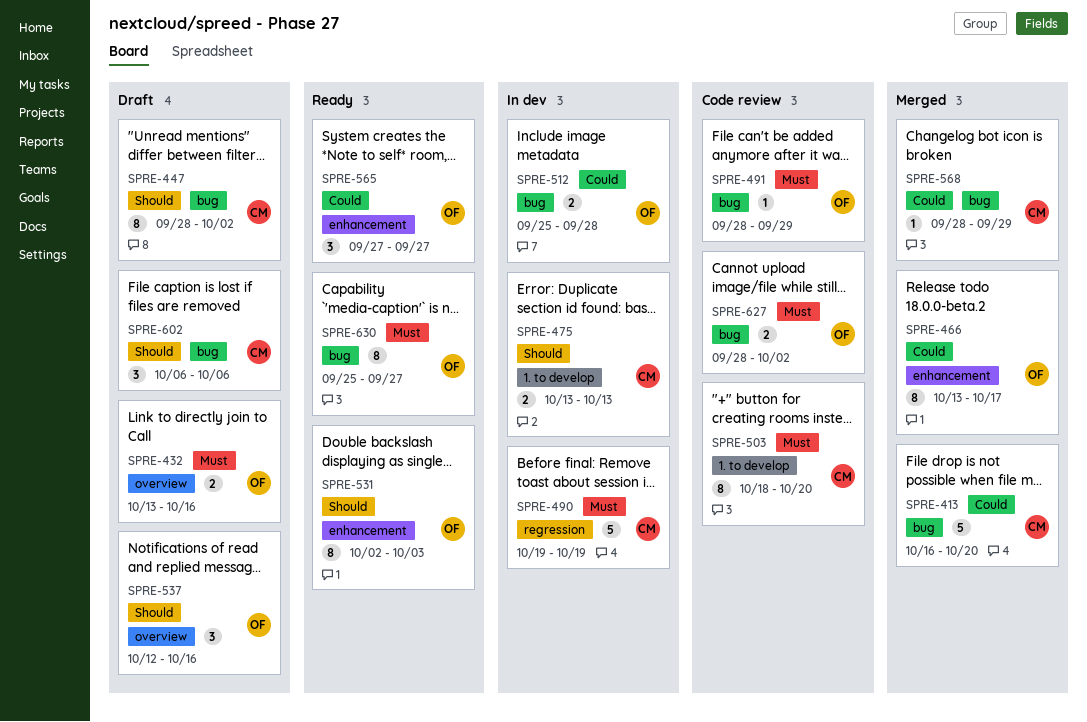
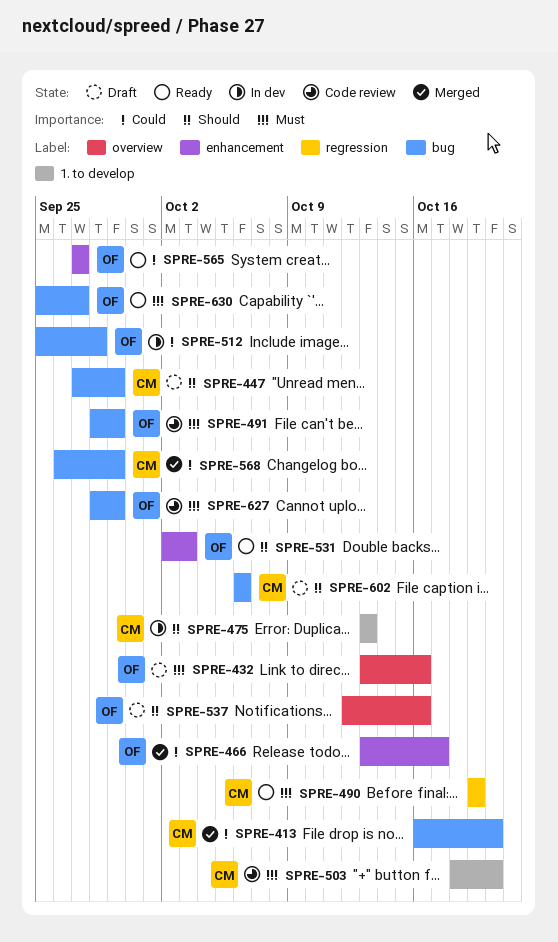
SPRE-447, start: Sep 28 -> Sep 27
SPRE-447, due: Oct 2 -> Sep 29
SPRE-490, status: In dev -> Ready
SPRE-568, start: Sep 28 -> Sep 26
SPRE-627, due: Oct 2 -> Sep 29

